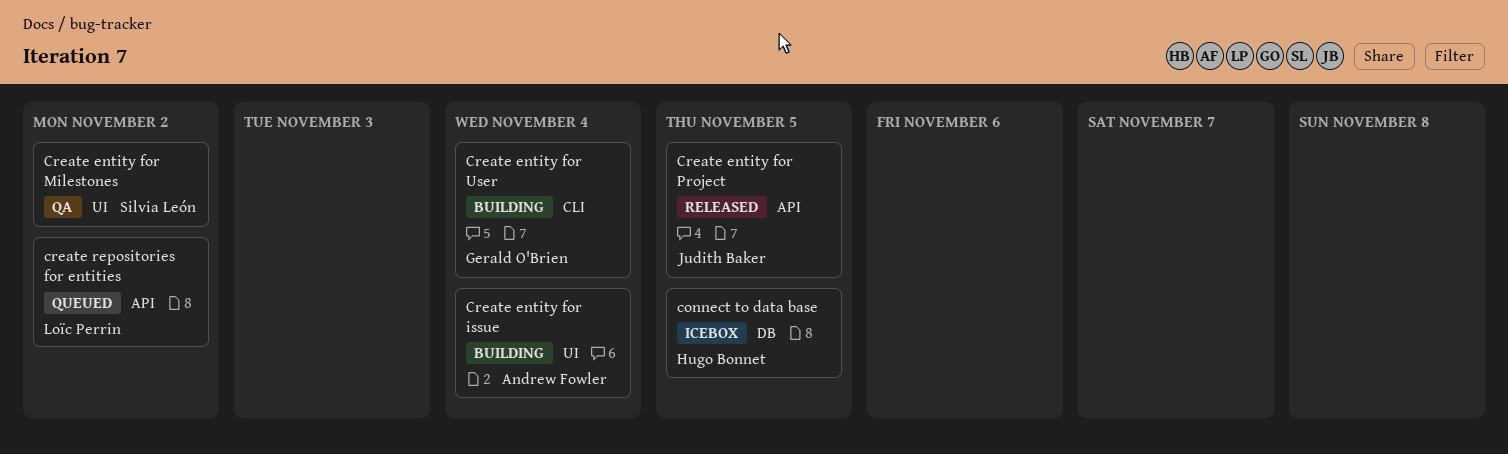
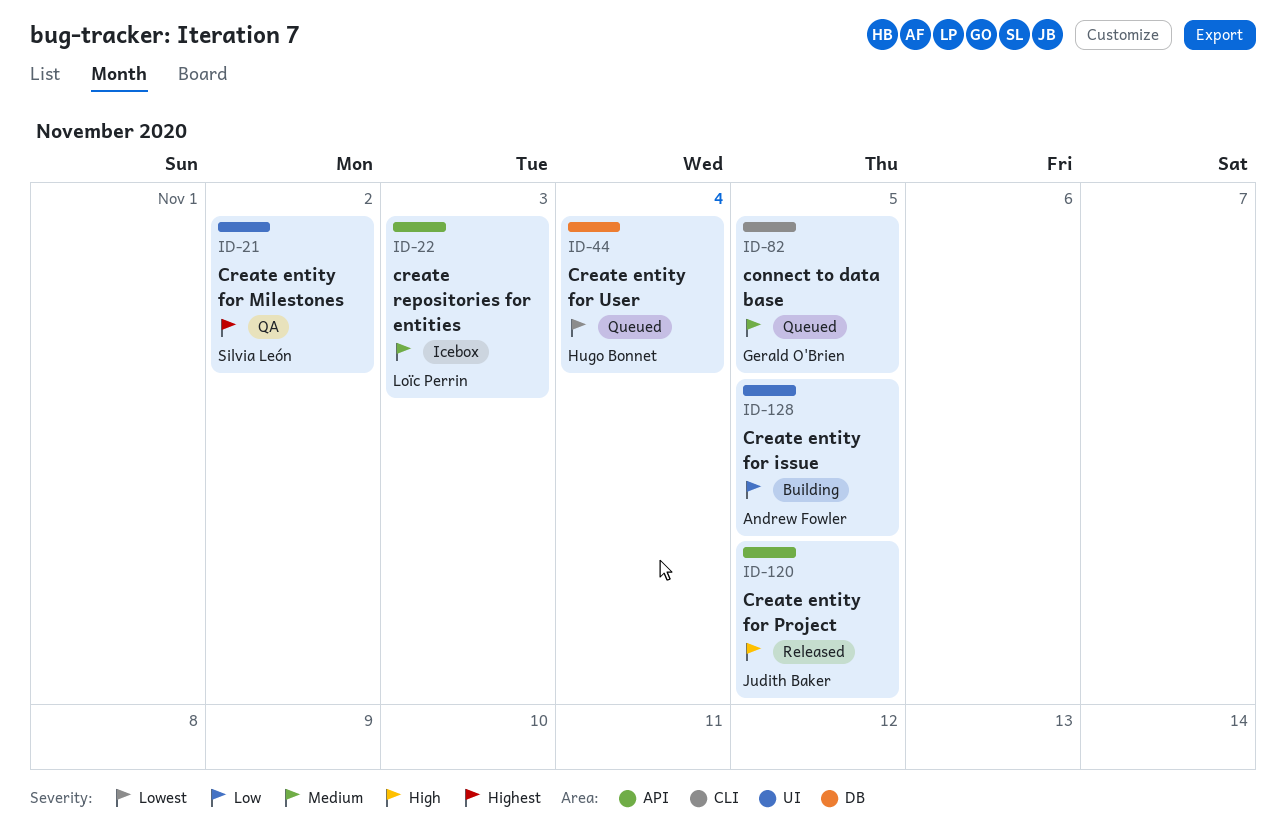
connect to data base, status: Icebox -> Queued
connect to data base, owner: Hugo Bonnet -> Gerald O'Brien
connect to data base, label: DB -> CLI
Create entity for issue, due: Nov 4 -> Nov 5
Create entity for User, status: Building -> Queued
Create entity for User, owner: Gerald O'Brien -> Hugo Bonnet
Create entity for User, label: CLI -> DB
create repositories for entities, status: Queued -> Icebox
create repositories for entities, due: Nov 2 -> Nov 3

